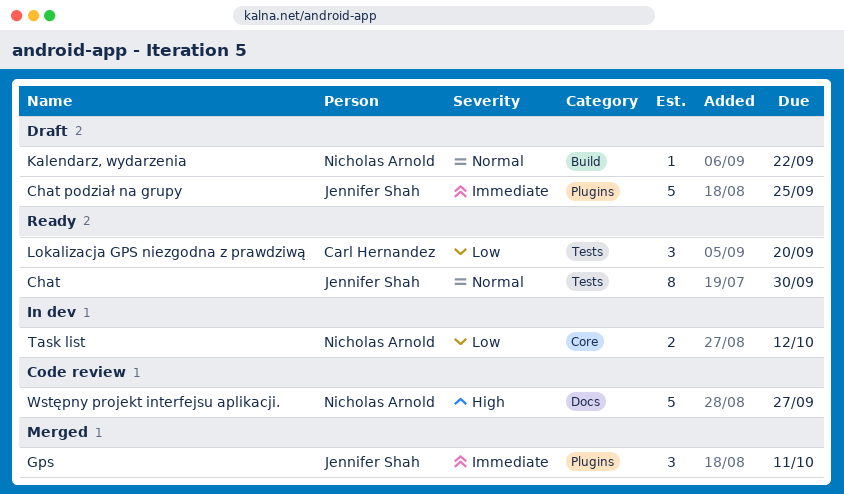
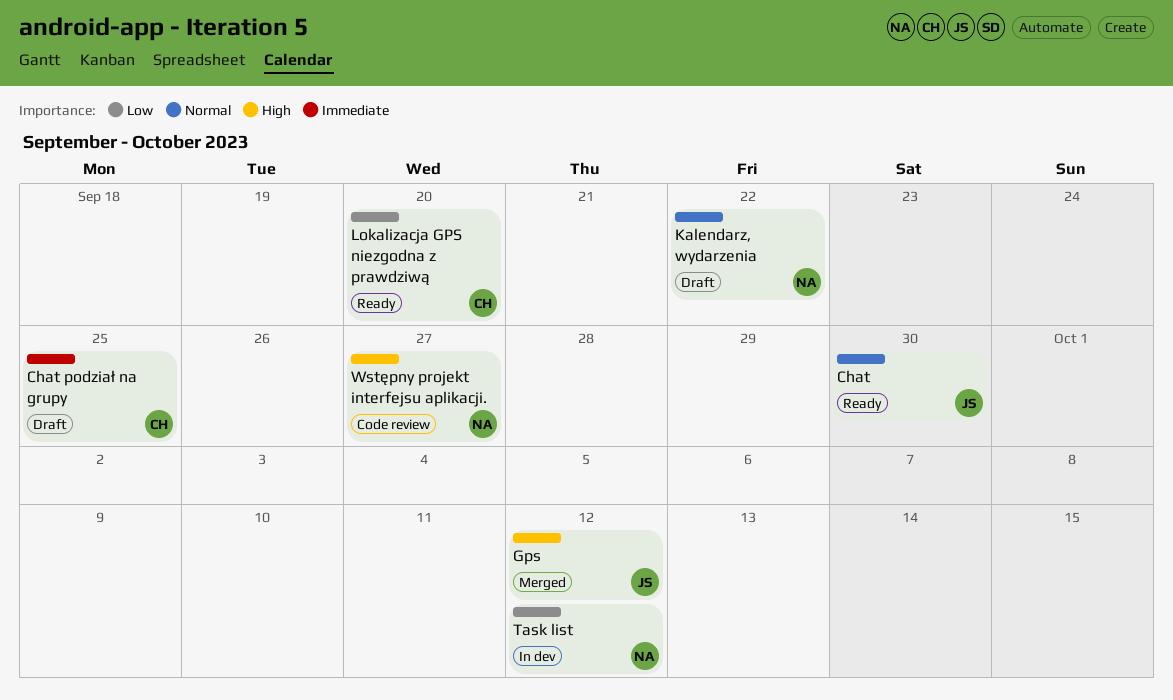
Chat podział na grupy, owner: Jennifer Shah -> Carl Hernandez
Gps, priority: Immediate -> High
Gps, due: Oct 11 -> Oct 12

